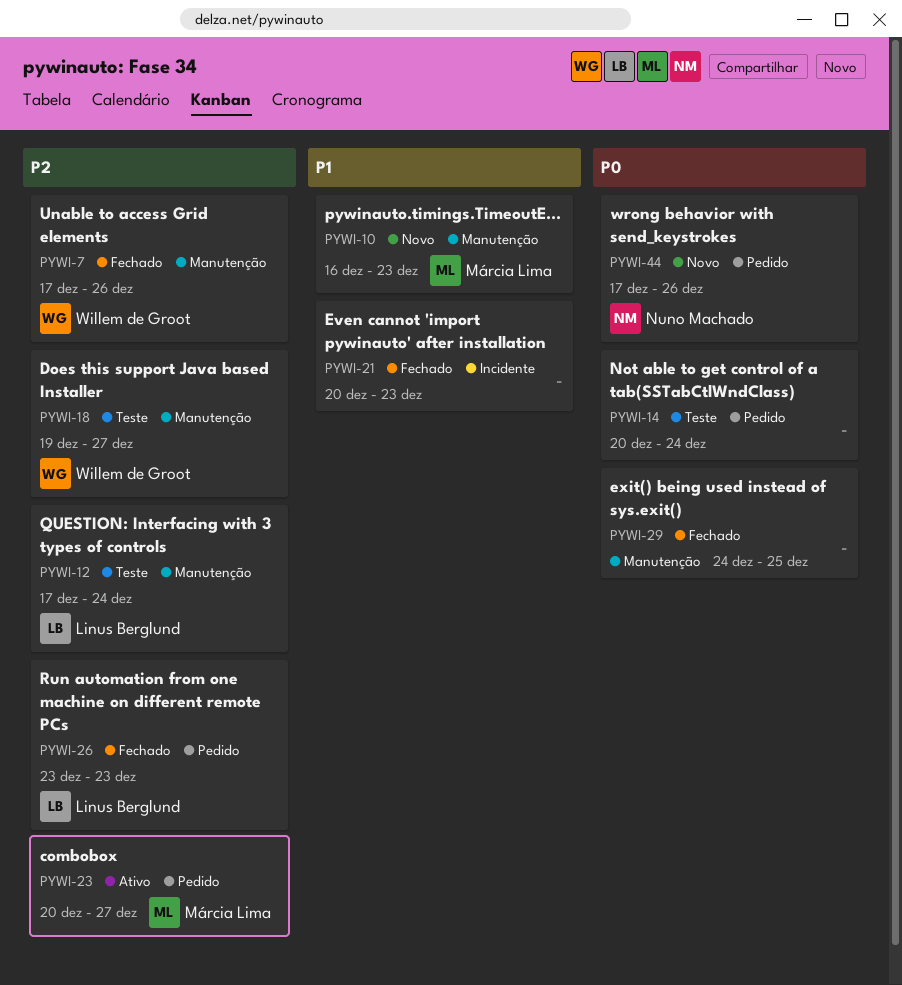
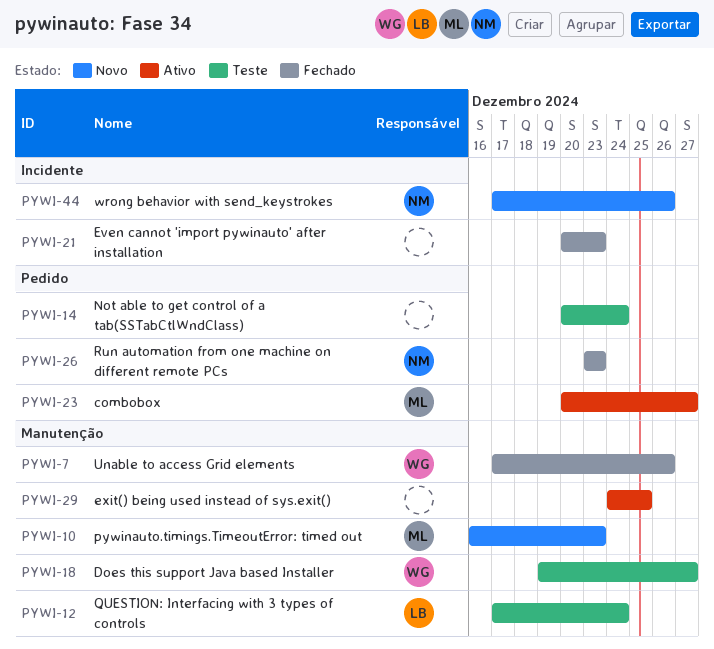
PYWI-26, owner: Linus Berglund -> Nuno Machado
PYWI-29, status: Fechado -> Ativo
PYWI-44, label: Pedido -> Incidente

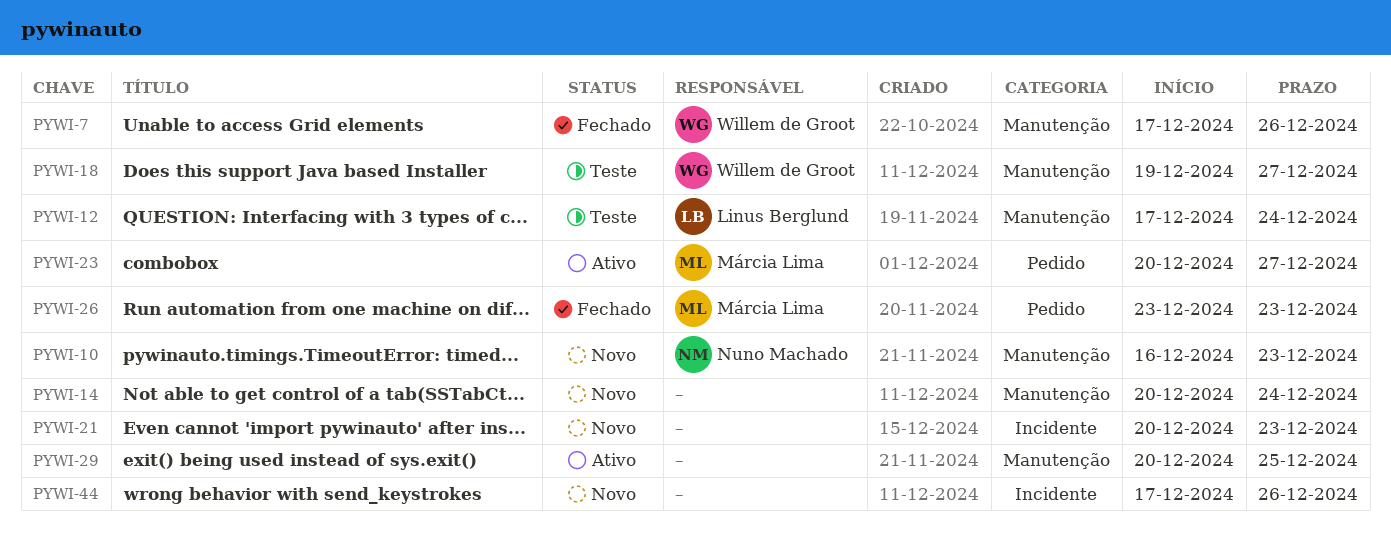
PYWI-10, owner: Márcia Lima -> Nuno Machado
PYWI-14, status: Teste -> Novo
PYWI-14, label: Pedido -> Manutenção
PYWI-21, status: Fechado -> Novo
PYWI-26, owner: Nuno Machado -> Márcia Lima
PYWI-29, start: Dec 24 -> Dec 20
PYWI-44, owner: Nuno Machado -> none

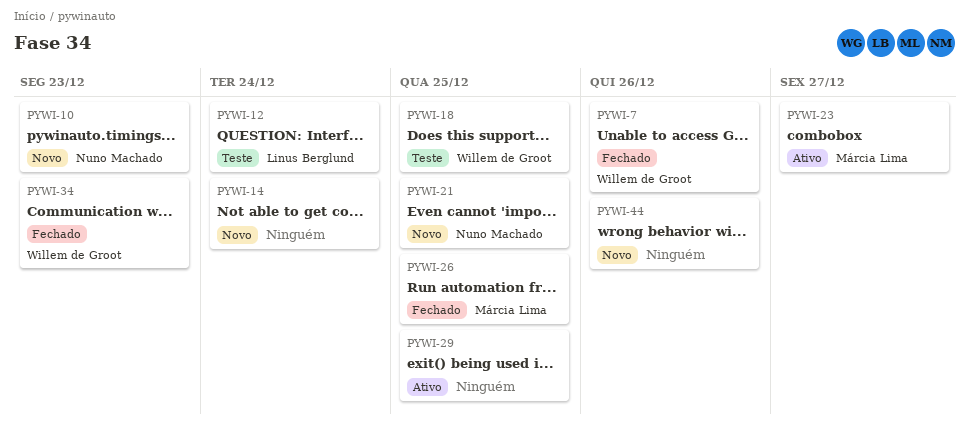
PYWI-18, due: Dec 27 -> Dec 25
PYWI-21, owner: none -> Nuno Machado
PYWI-21, due: Dec 23 -> Dec 25
PYWI-26, due: Dec 23 -> Dec 25
PYWI-34: none -> present

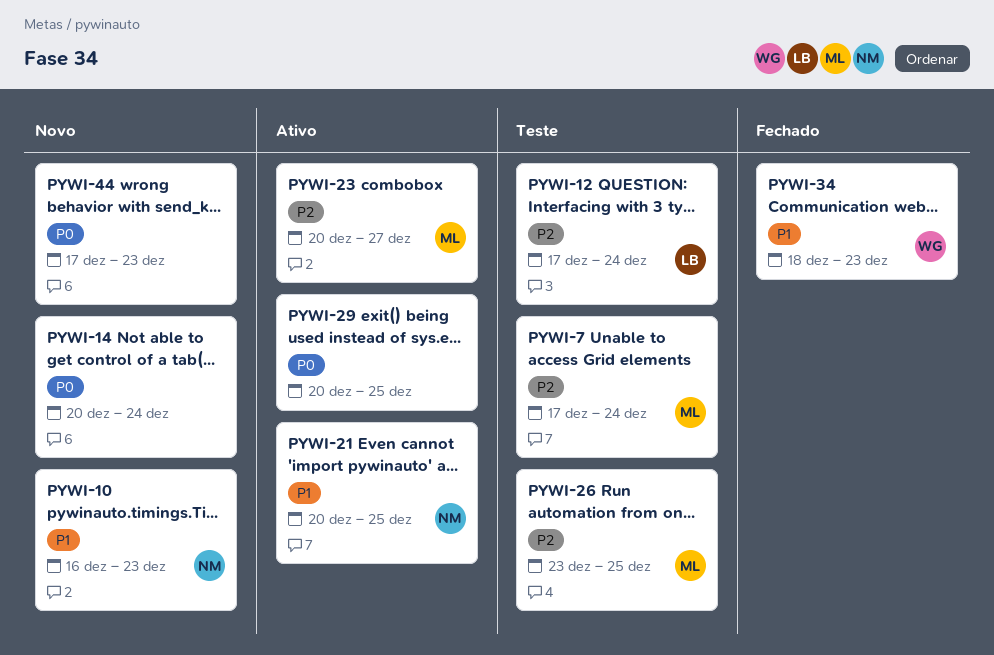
PYWI-7, status: Fechado -> Teste
PYWI-7, owner: Willem de Groot -> Márcia Lima
PYWI-7, due: Dec 26 -> Dec 24
PYWI-18: present -> none
PYWI-21, status: Novo -> Ativo
PYWI-26, status: Fechado -> Teste
PYWI-44, due: Dec 26 -> Dec 23

